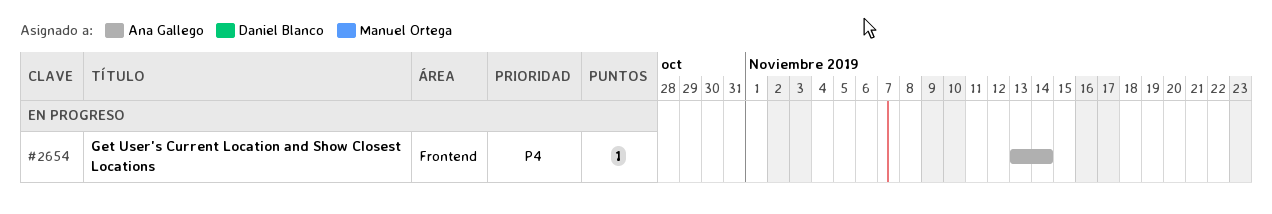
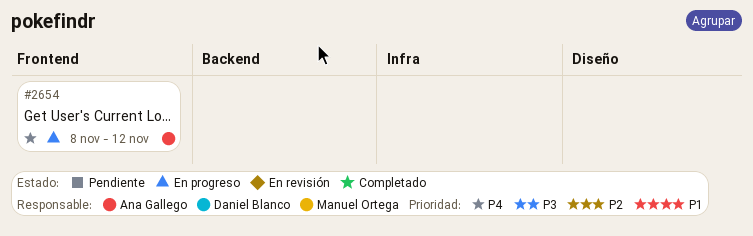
#2654, start: Nov 13 -> Nov 8
#2654, due: Nov 14 -> Nov 12

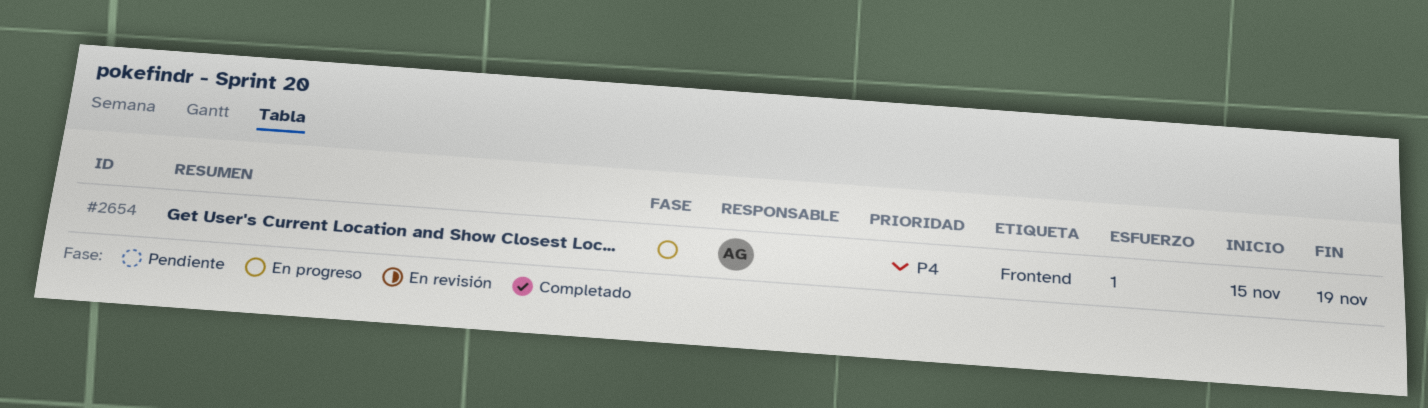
#2654, start: Nov 8 -> Nov 15
#2654, due: Nov 12 -> Nov 19

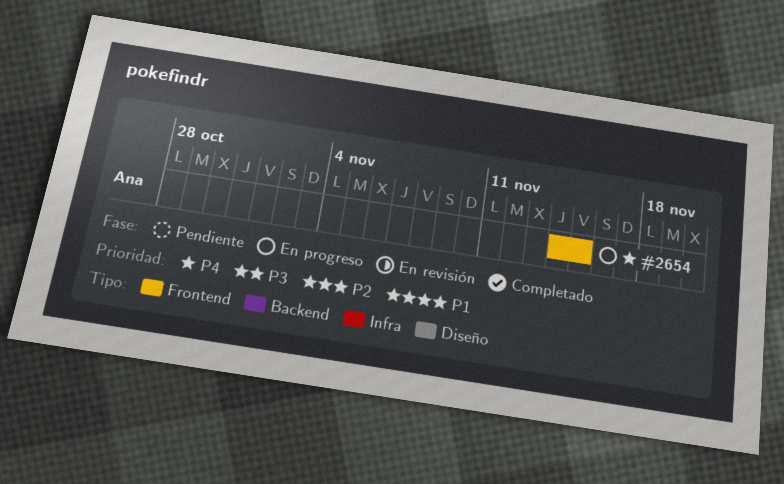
#2654, start: Nov 15 -> Nov 14
#2654, due: Nov 19 -> Nov 15

